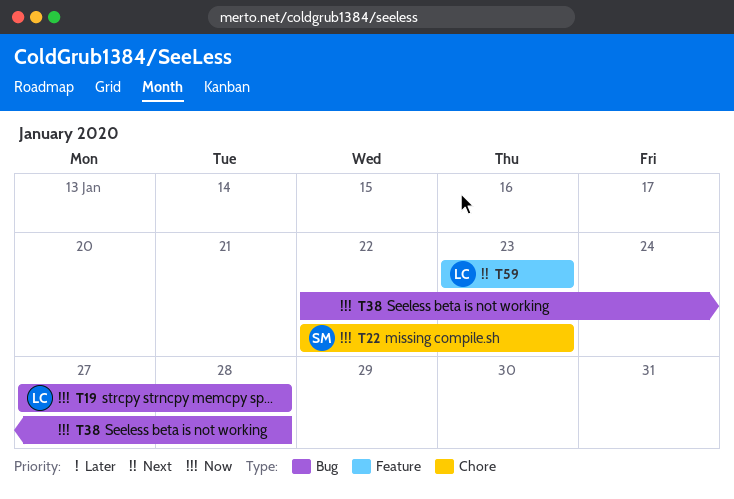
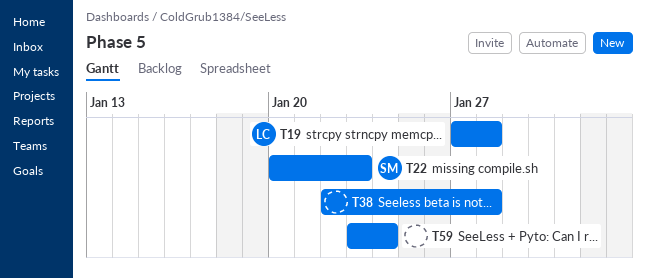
T22, start: Jan 22 -> Jan 20
T59, owner: LC -> none
T59, due: Jan 23 -> Jan 24

